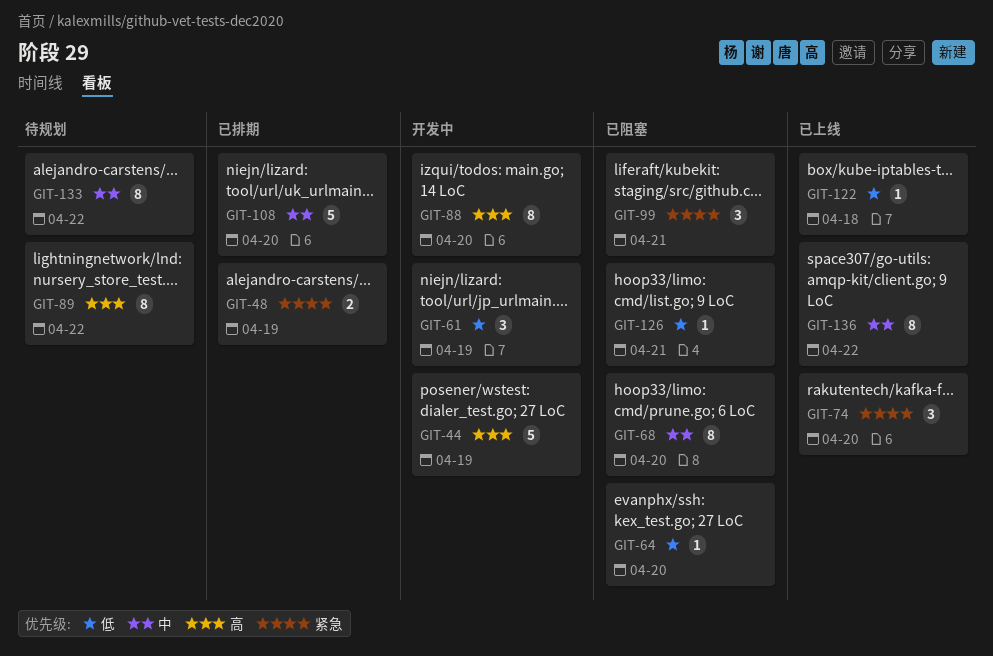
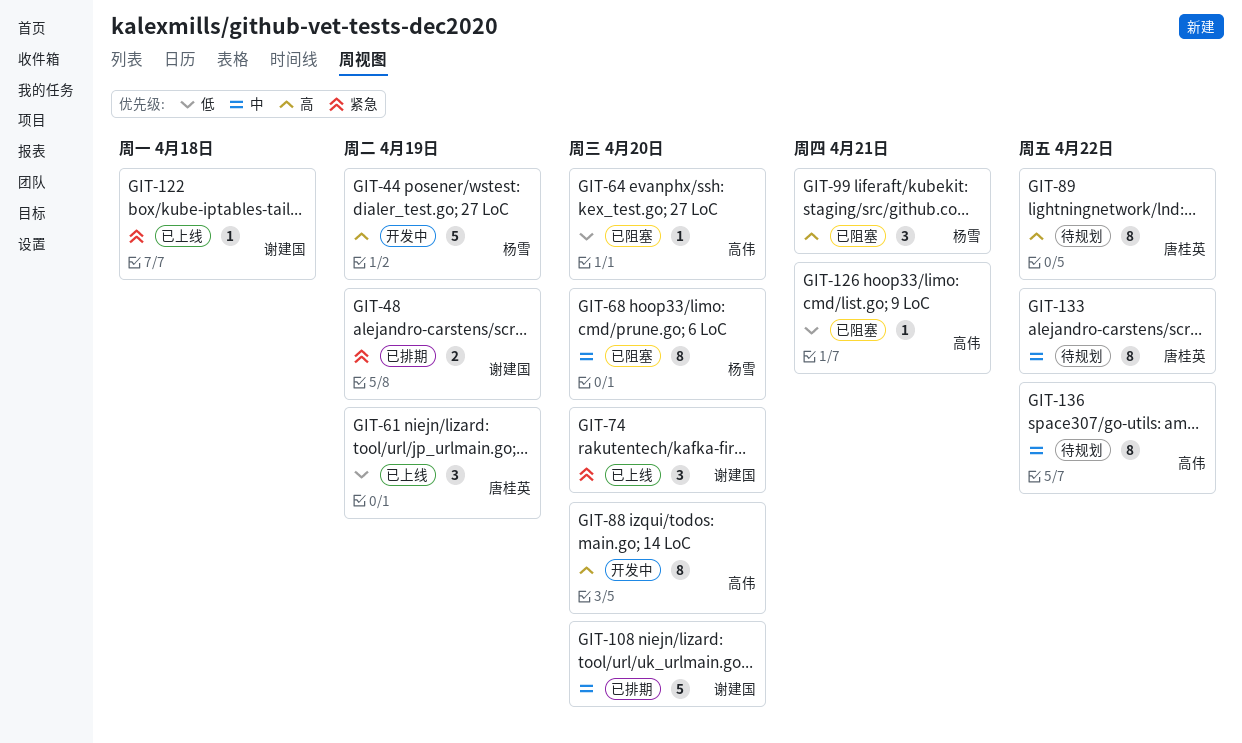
GIT-61, status: 开发中 -> 已上线
GIT-99, priority: 紧急 -> 高
GIT-122, priority: 低 -> 紧急
GIT-136, status: 已上线 -> 待规划

